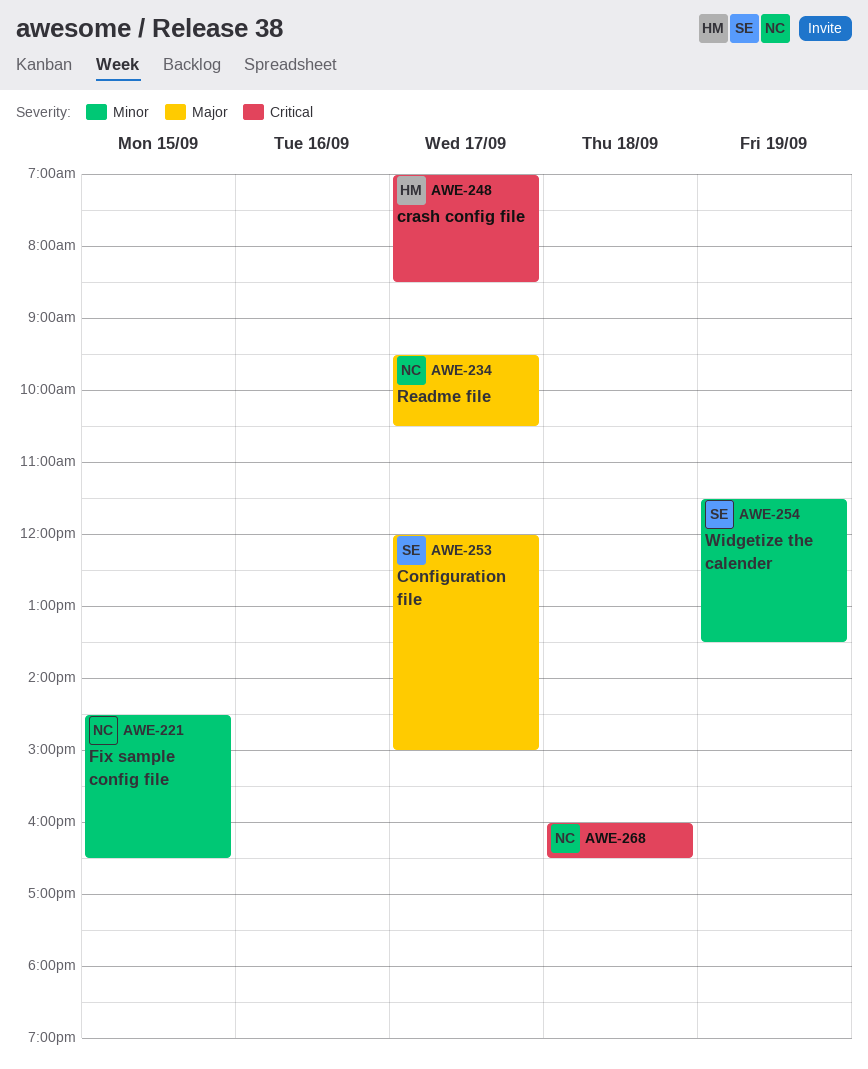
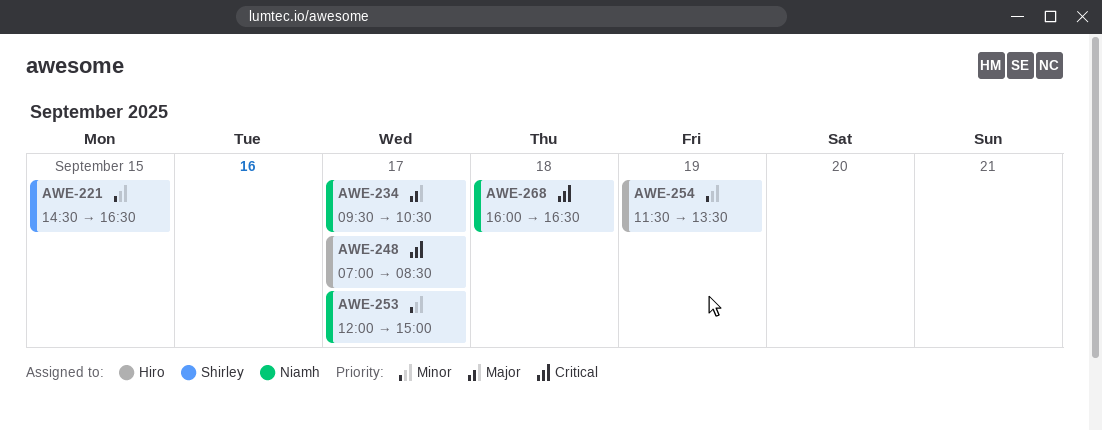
AWE-221, owner: Niamh -> Shirley
AWE-253, owner: Shirley -> Niamh
AWE-253, priority: Major -> Minor
AWE-254, owner: Shirley -> Hiro

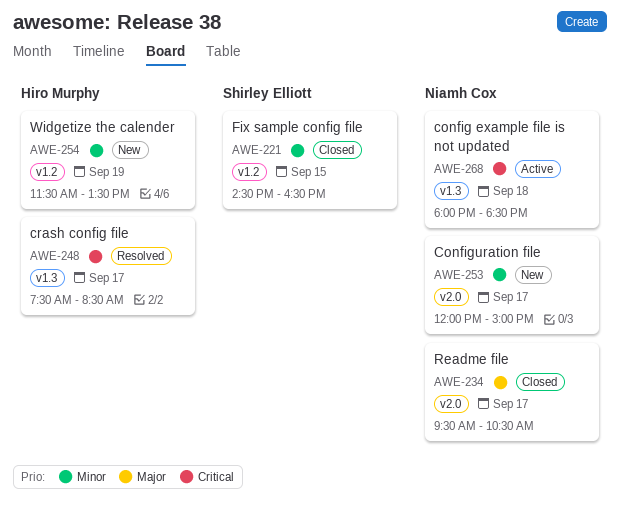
AWE-248, begins: 07:00 -> 07:30
AWE-268, begins: 16:00 -> 18:00
AWE-268, ends: 16:30 -> 18:30

